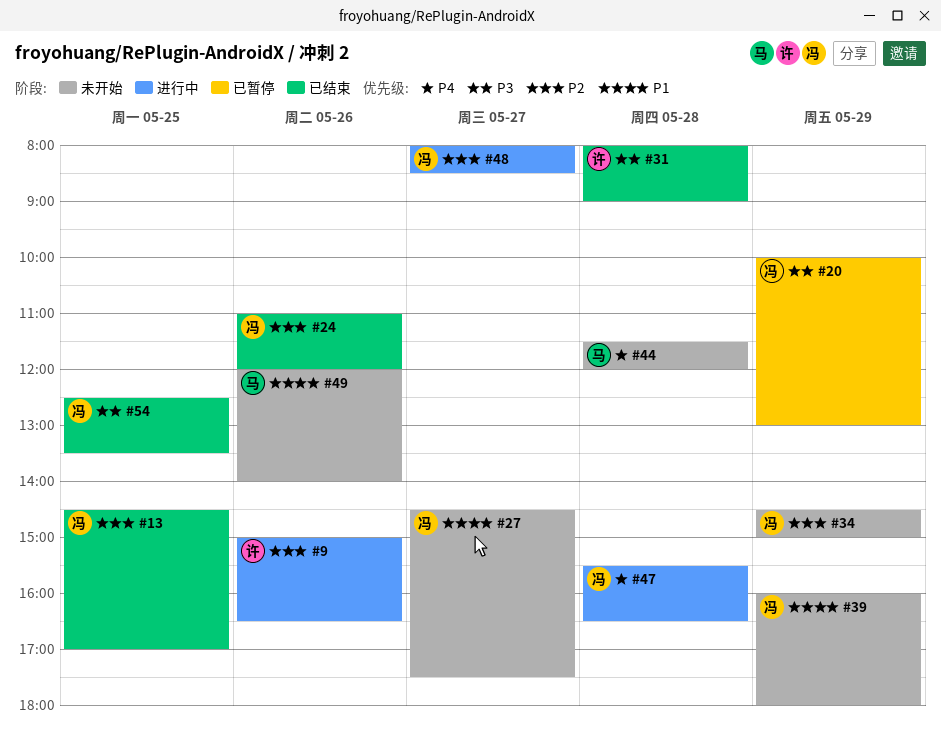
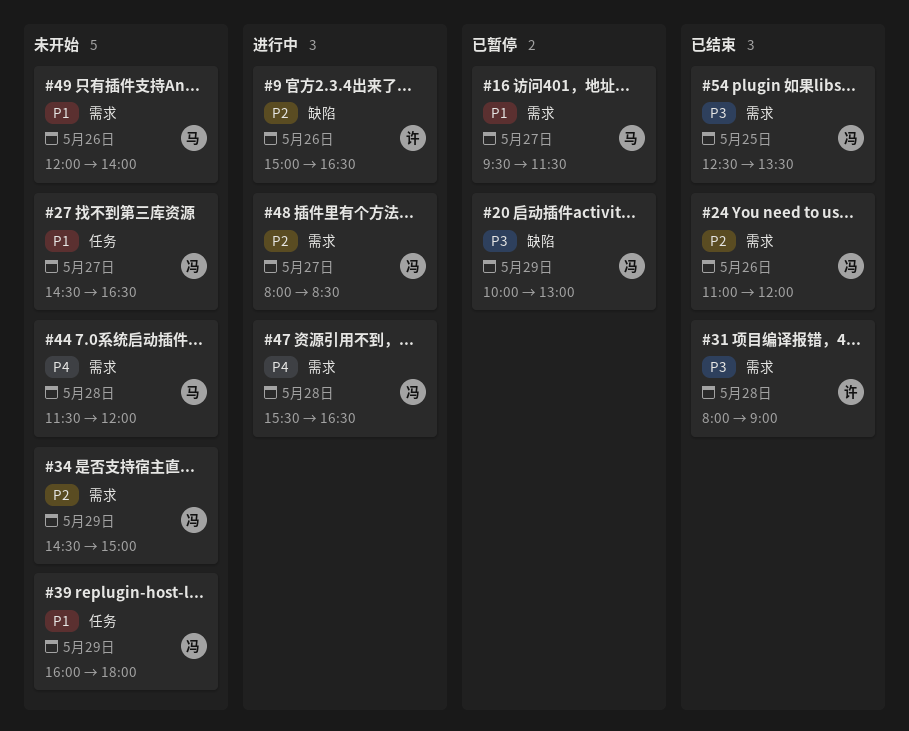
#13: present -> none
#16: none -> present
#27, ends: 17:30 -> 16:30

